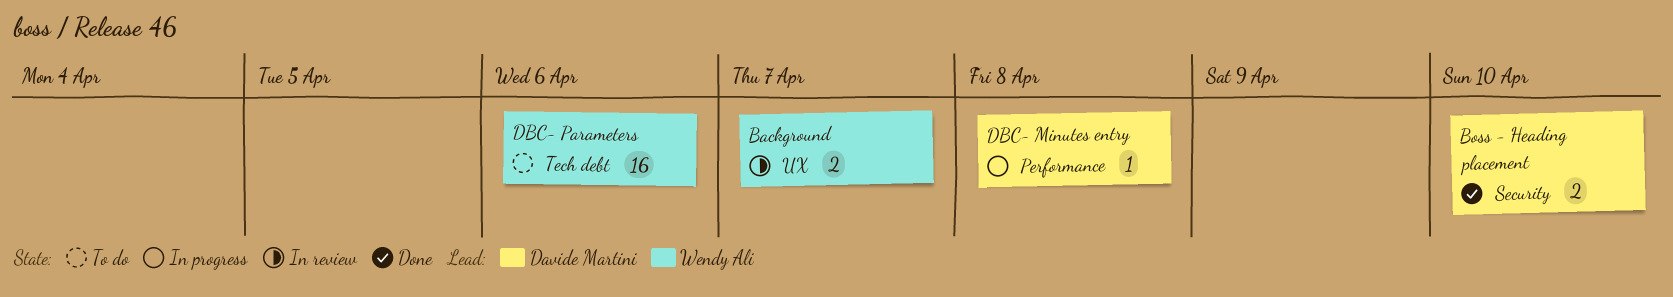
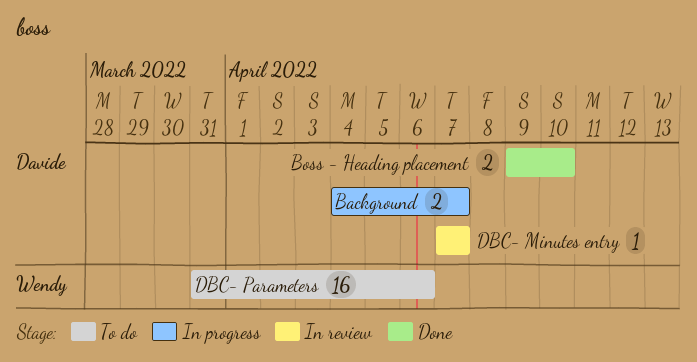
Background, status: In review -> In progress
Background, owner: Wendy Ali -> Davide Martini
DBC- Minutes entry, status: In progress -> In review
DBC- Minutes entry, due: Apr 8 -> Apr 7

